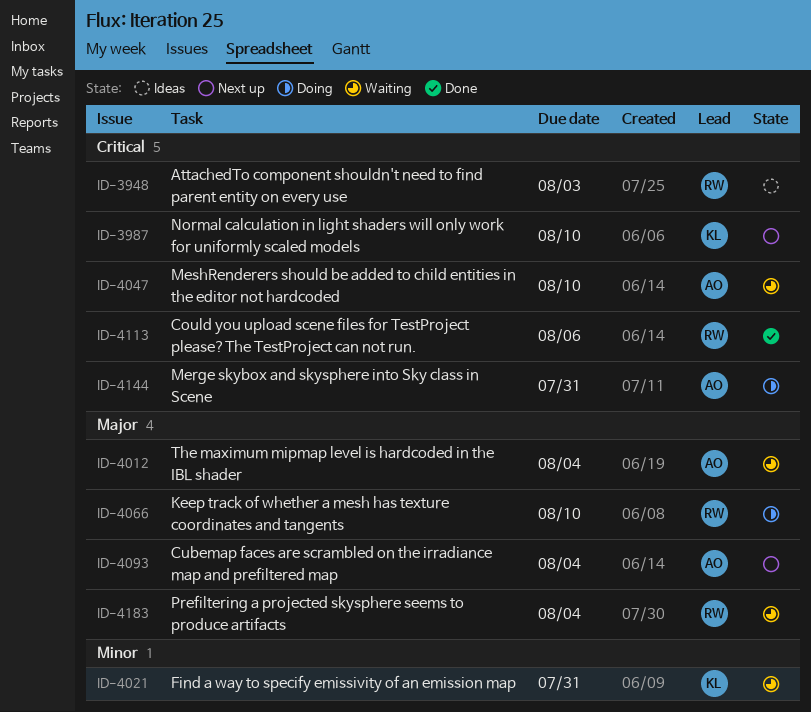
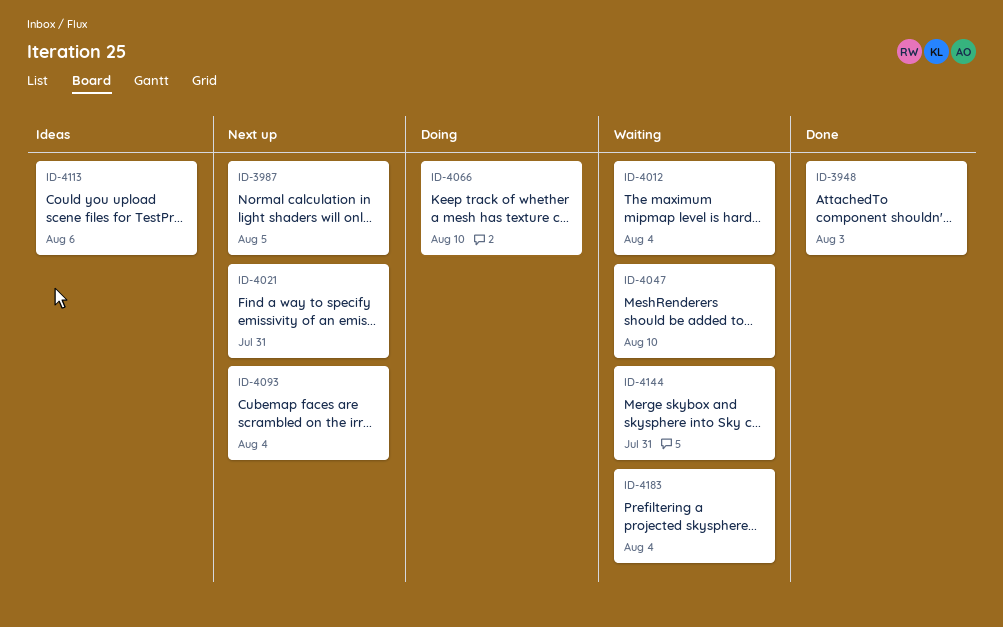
ID-3948, status: Ideas -> Done
ID-3987, due: Aug 10 -> Aug 5
ID-4021, status: Waiting -> Next up
ID-4113, status: Done -> Ideas
ID-4144, status: Doing -> Waiting

